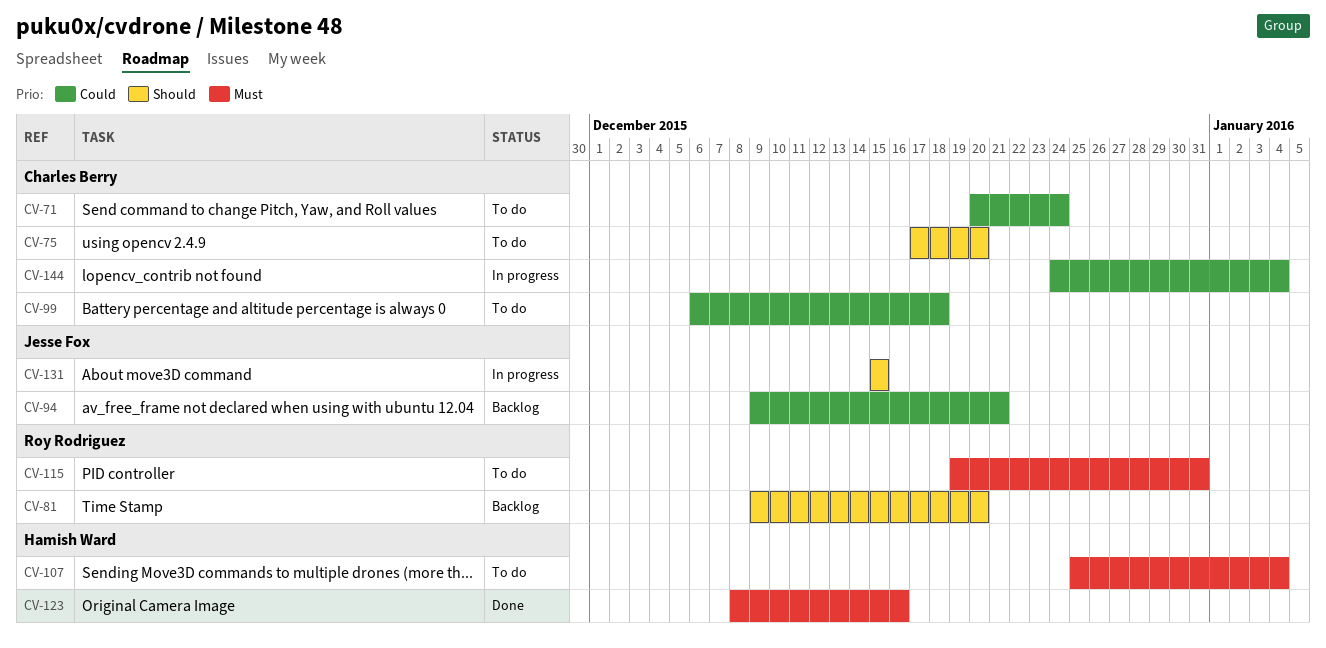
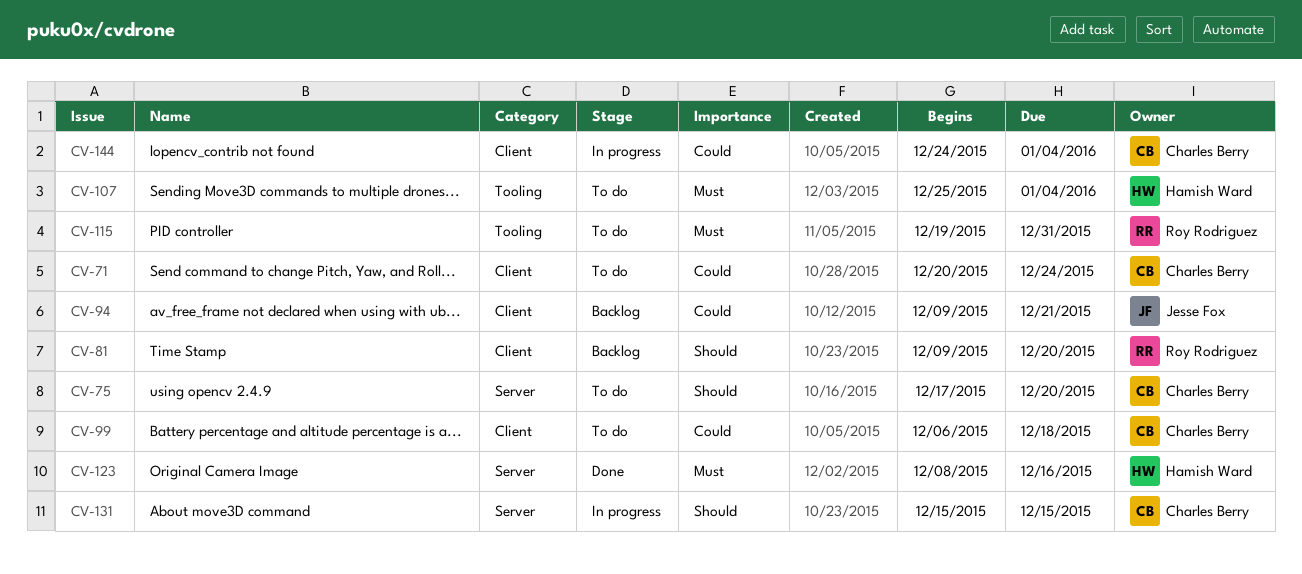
CV-131, owner: Jesse Fox -> Charles Berry

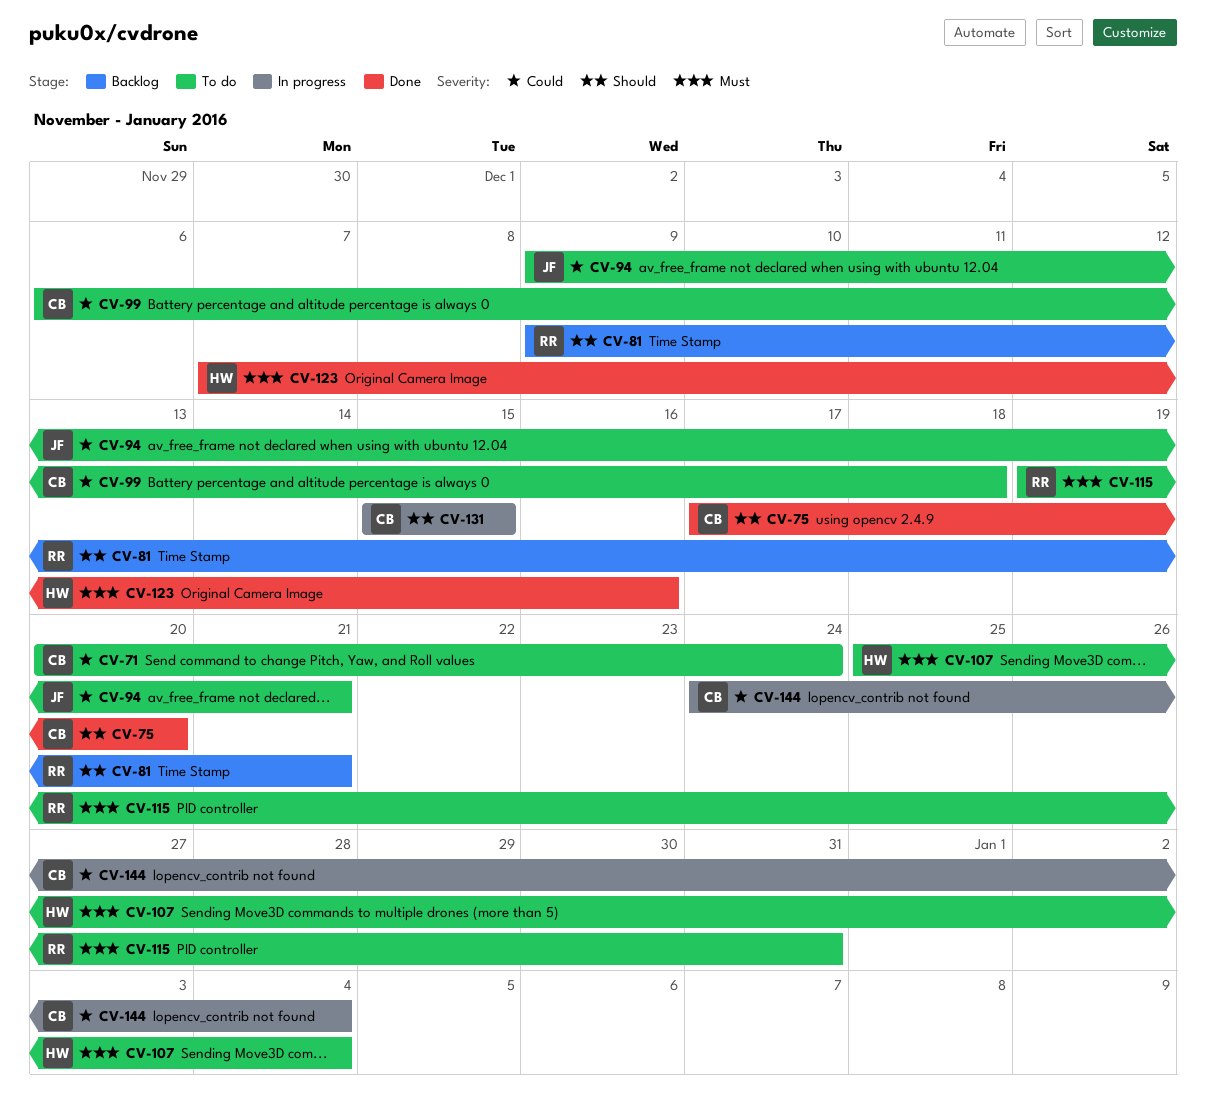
CV-75, status: To do -> Done
CV-81, due: Dec 20 -> Dec 21
CV-94, status: Backlog -> To do
CV-123, start: Dec 8 -> Dec 7

